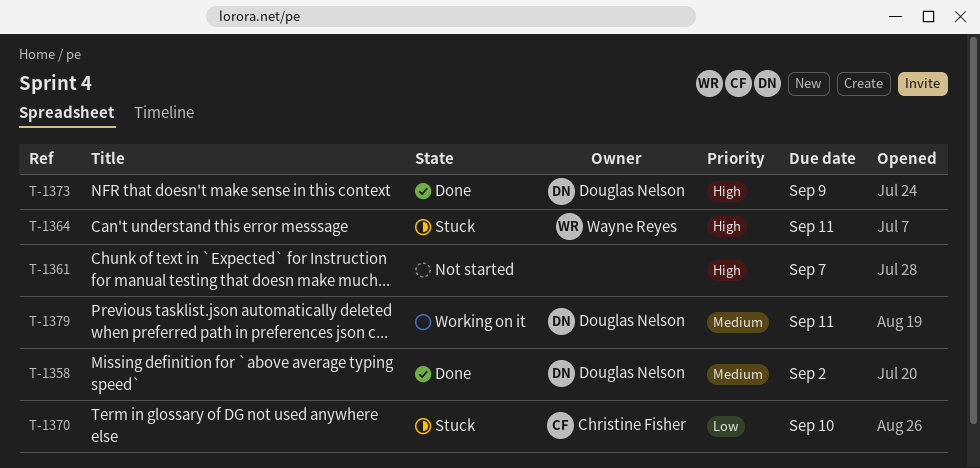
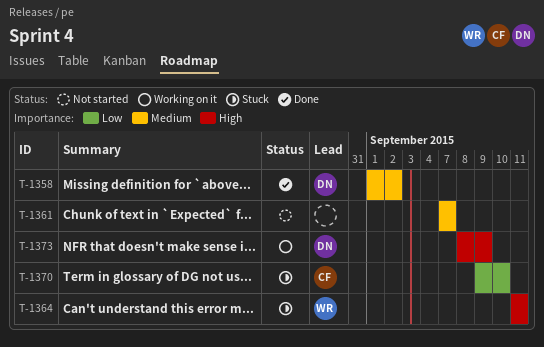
T-1361, priority: High -> Medium
T-1373, status: Done -> Working on it
T-1379: present -> none

